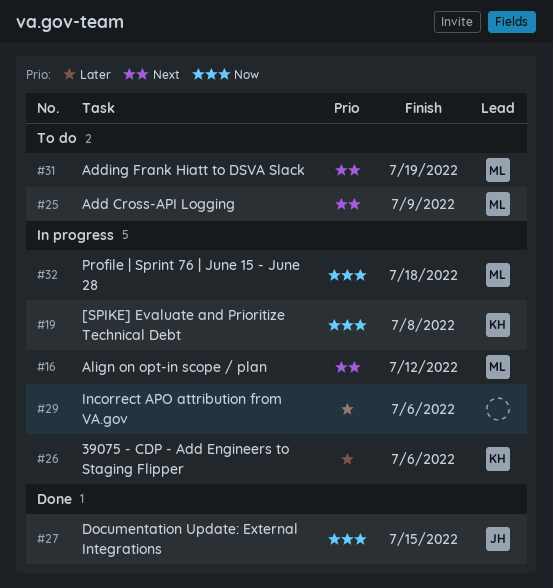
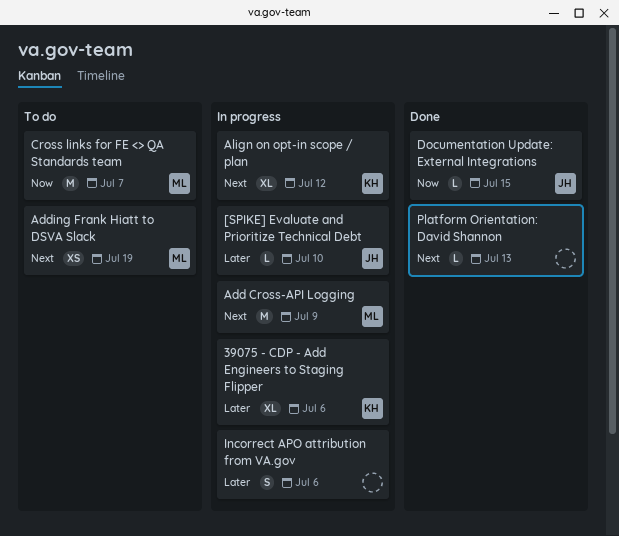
[SPIKE] Evaluate and Prioritize Technical Debt, owner: KH -> JH
[SPIKE] Evaluate and Prioritize Technical Debt, priority: Now -> Later
[SPIKE] Evaluate and Prioritize Technical Debt, due: Jul 8 -> Jul 10
Add Cross-API Logging, status: To do -> In progress
Align on opt-in scope / plan, owner: ML -> KH
Cross links for FE <> QA Standards team: none -> present
Platform Orientation: David Shannon: none -> present
Profile | Sprint 76 | June 15 - June 28: present -> none

